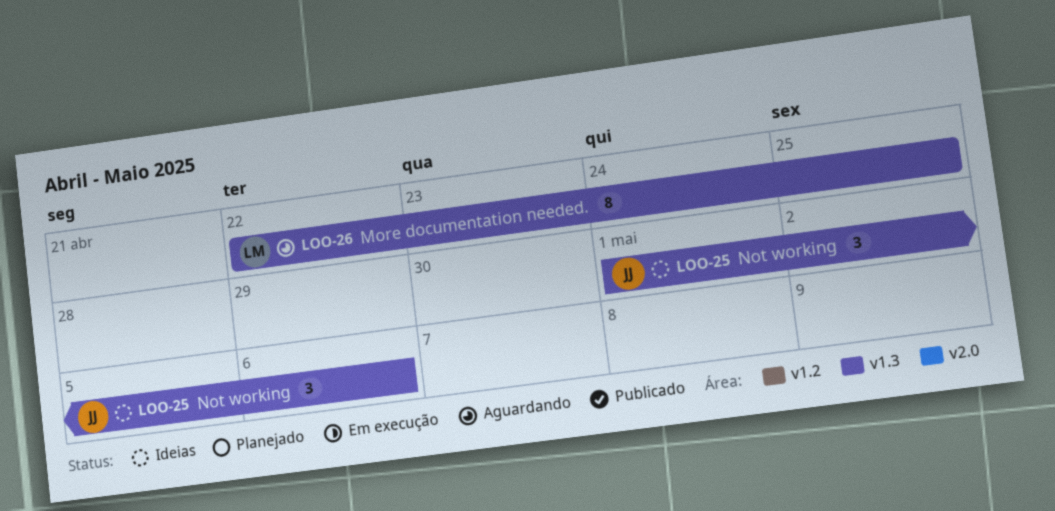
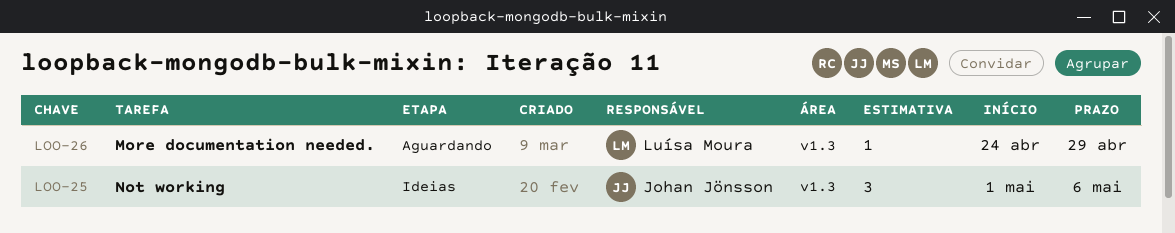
LOO-26, estimate: 8 -> 1
LOO-26, start: Apr 22 -> Apr 24
LOO-26, due: Apr 25 -> Apr 29

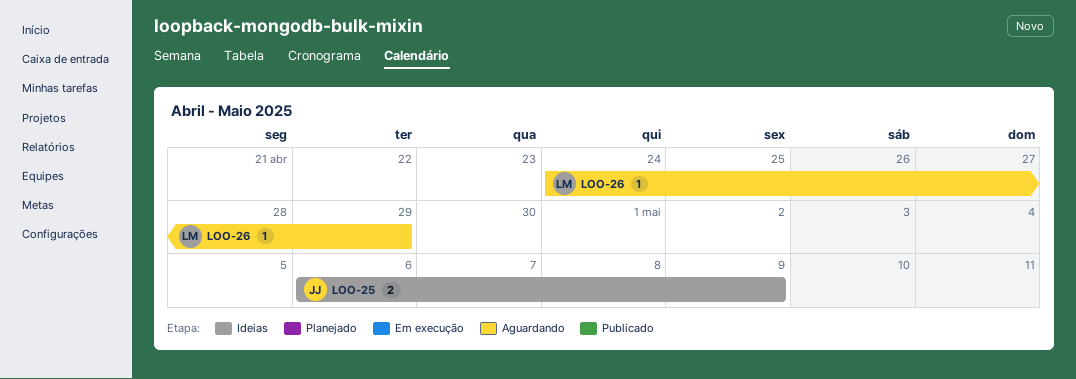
LOO-25, estimate: 3 -> 2
LOO-25, start: May 1 -> May 6
LOO-25, due: May 6 -> May 9

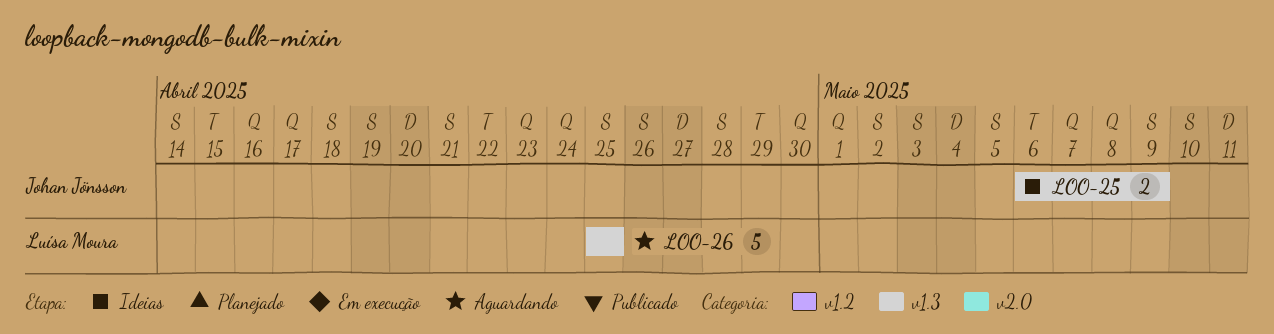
LOO-26, estimate: 1 -> 5
LOO-26, start: Apr 24 -> Apr 25
LOO-26, due: Apr 29 -> Apr 25

